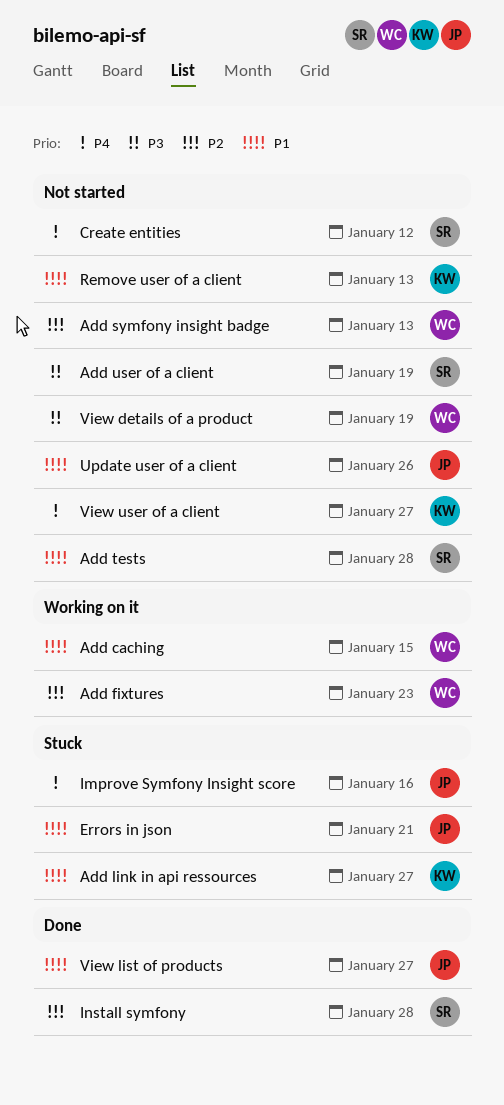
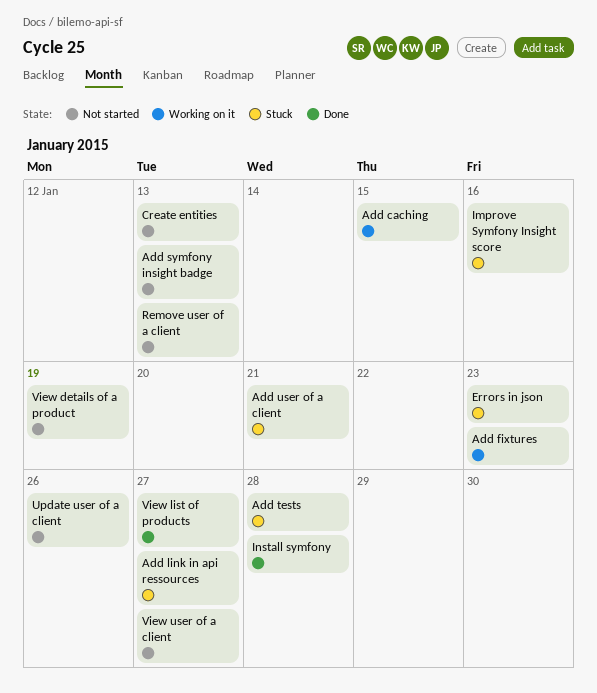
Add tests, status: Not started -> Stuck
Add user of a client, status: Not started -> Stuck
Add user of a client, due: Jan 19 -> Jan 21
Create entities, due: Jan 12 -> Jan 13
Errors in json, due: Jan 21 -> Jan 23

